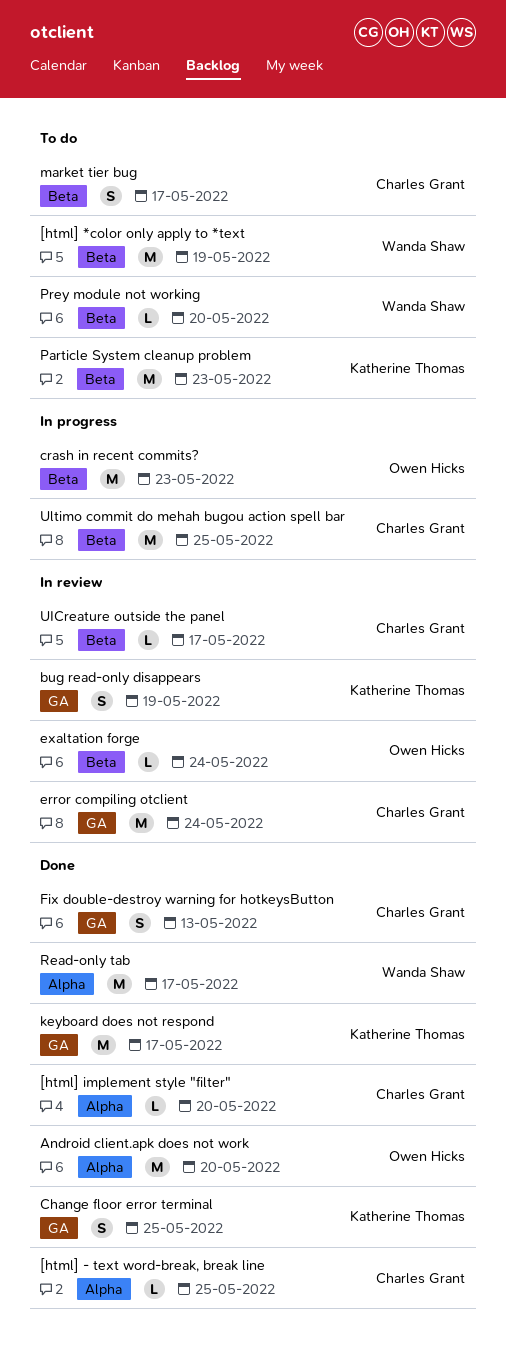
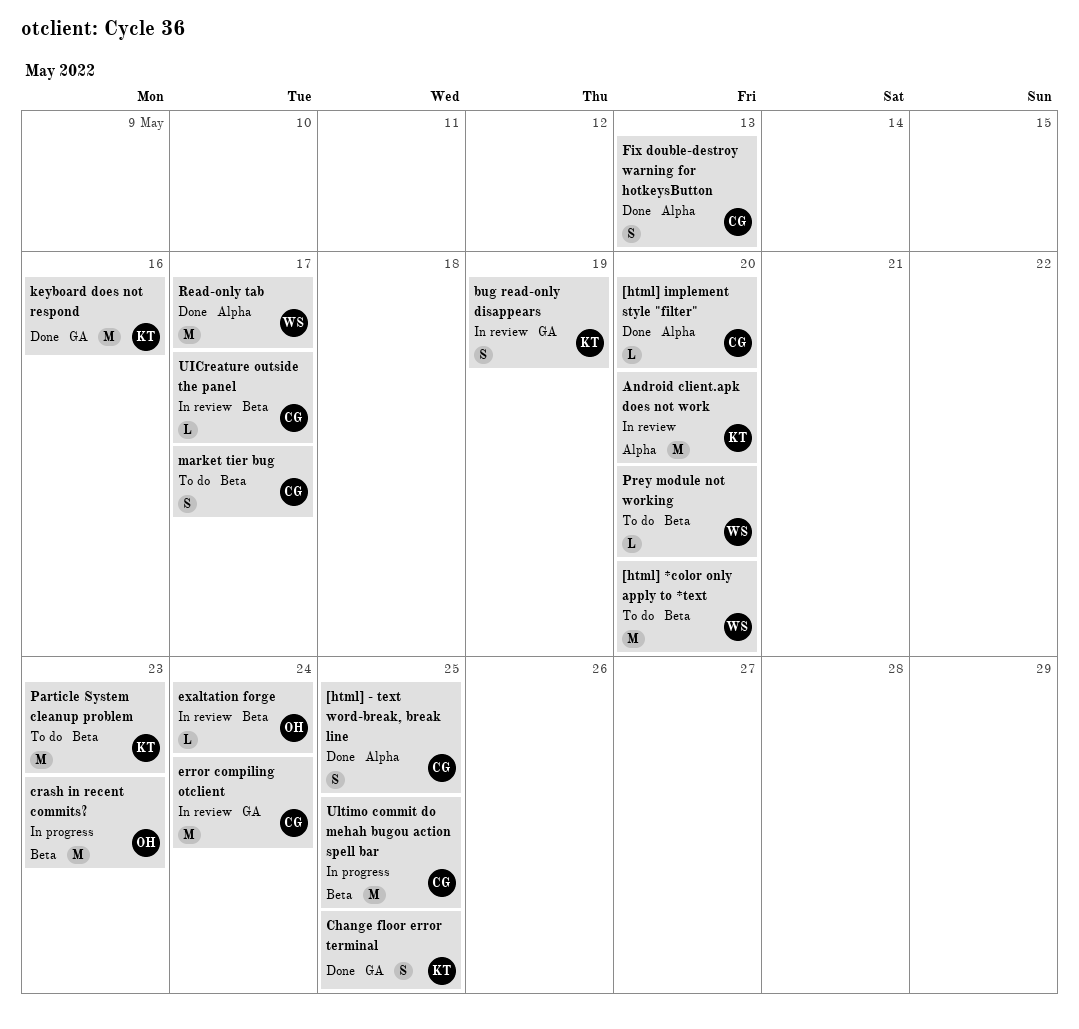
[html] *color only apply to *text, due: May 19 -> May 20
[html] - text word-break, break line, estimate: L -> S
Android client.apk does not work, status: Done -> In review
Android client.apk does not work, owner: Owen Hicks -> Katherine Thomas
Fix double-destroy warning for hotkeysButton, label: GA -> Alpha
keyboard does not respond, due: May 17 -> May 16

